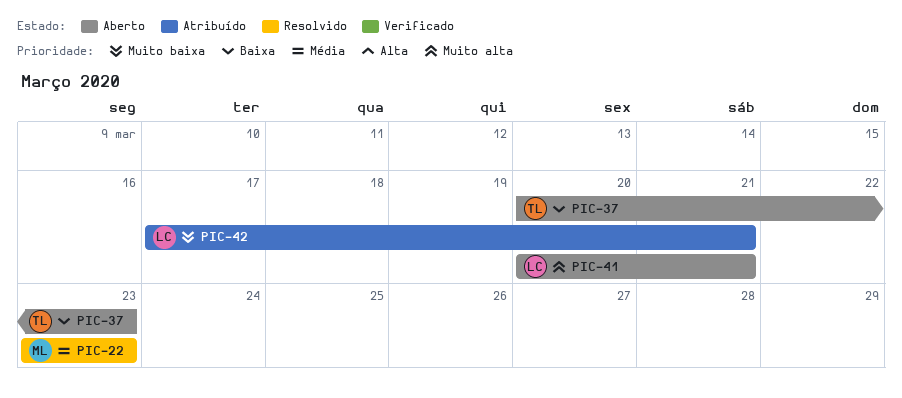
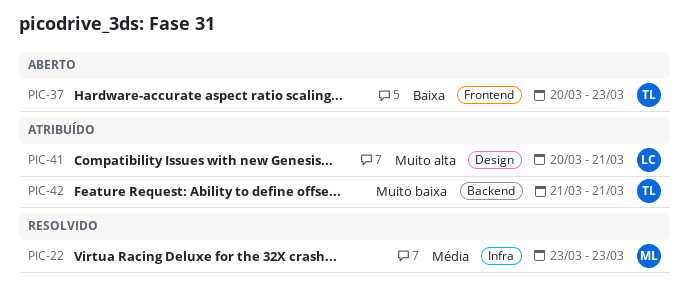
PIC-41, status: Aberto -> Atribuído
PIC-42, owner: LC -> TL
PIC-42, start: Mar 17 -> Mar 21

